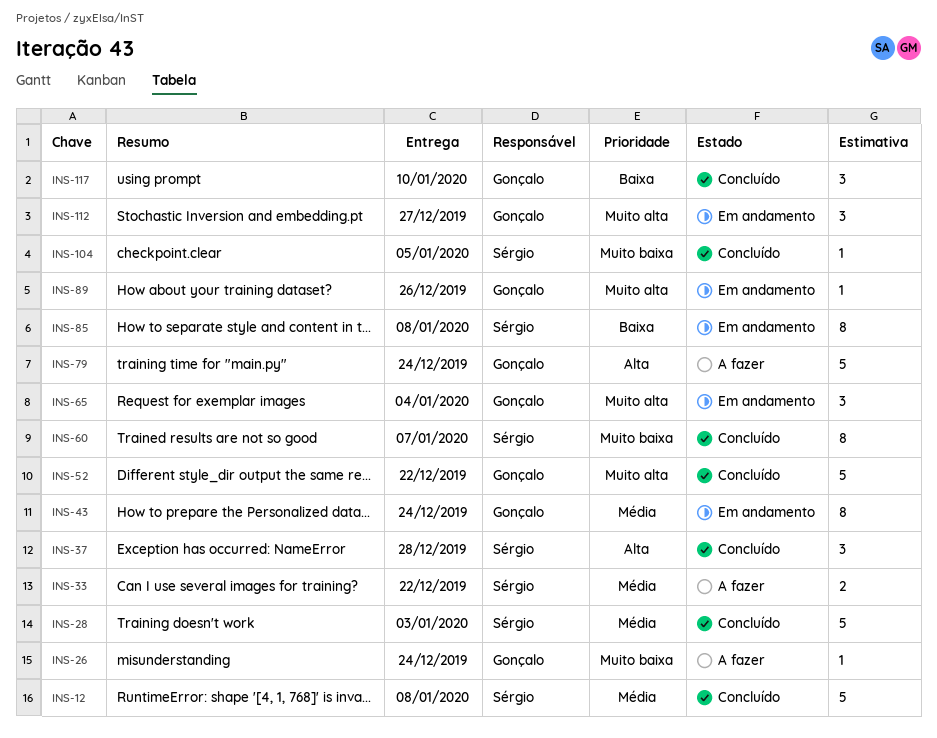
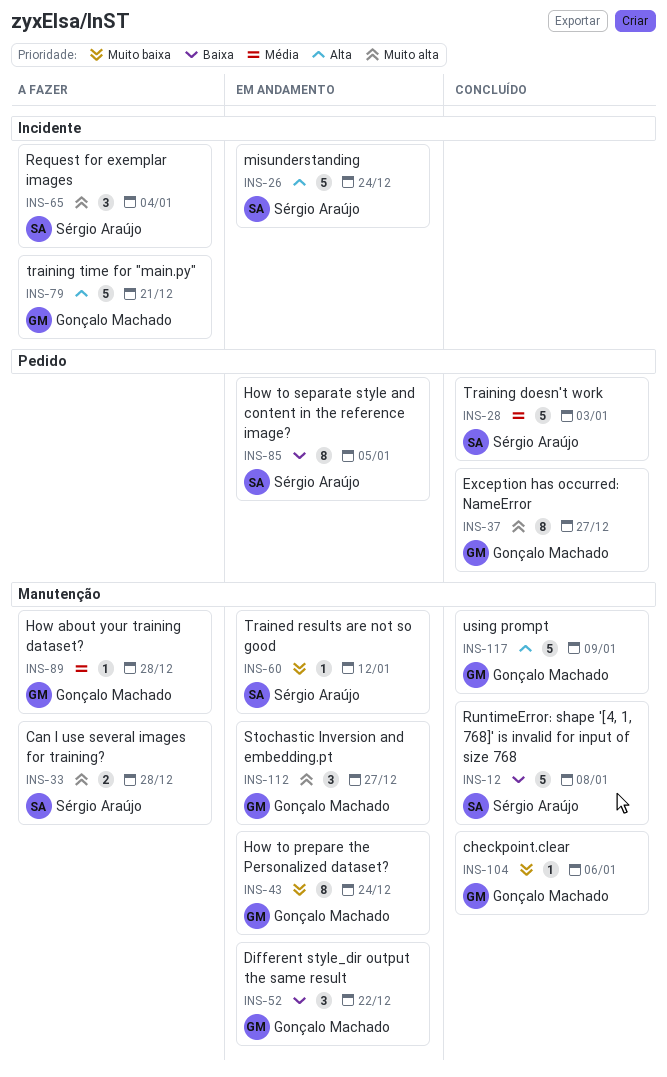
INS-12, priority: Média -> Baixa
INS-26, status: A fazer -> Em andamento
INS-26, owner: Gonçalo Machado -> Sérgio Araújo
INS-26, priority: Muito baixa -> Alta
INS-26, estimate: 1 -> 5
INS-33, priority: Média -> Muito alta
INS-33, due: Dec 22 -> Dec 28
INS-37, owner: Sérgio Araújo -> Gonçalo Machado
INS-37, priority: Alta -> Muito alta
INS-37, estimate: 3 -> 8
INS-37, due: Dec 28 -> Dec 27
INS-43, priority: Média -> Muito baixa
INS-52, status: Concluído -> Em andamento
INS-52, priority: Muito alta -> Baixa
INS-52, estimate: 5 -> 3
INS-60, status: Concluído -> Em andamento
INS-60, estimate: 8 -> 1
INS-60, due: Jan 7 -> Jan 12
INS-65, status: Em andamento -> A fazer
INS-65, owner: Gonçalo Machado -> Sérgio Araújo
INS-79, due: Dec 24 -> Dec 21
INS-85, due: Jan 8 -> Jan 5
INS-89, status: Em andamento -> A fazer
INS-89, priority: Muito alta -> Média
INS-89, due: Dec 26 -> Dec 28
INS-104, owner: Sérgio Araújo -> Gonçalo Machado
INS-104, due: Jan 5 -> Jan 6
INS-117, priority: Baixa -> Alta
INS-117, estimate: 3 -> 5
INS-117, due: Jan 10 -> Jan 9

